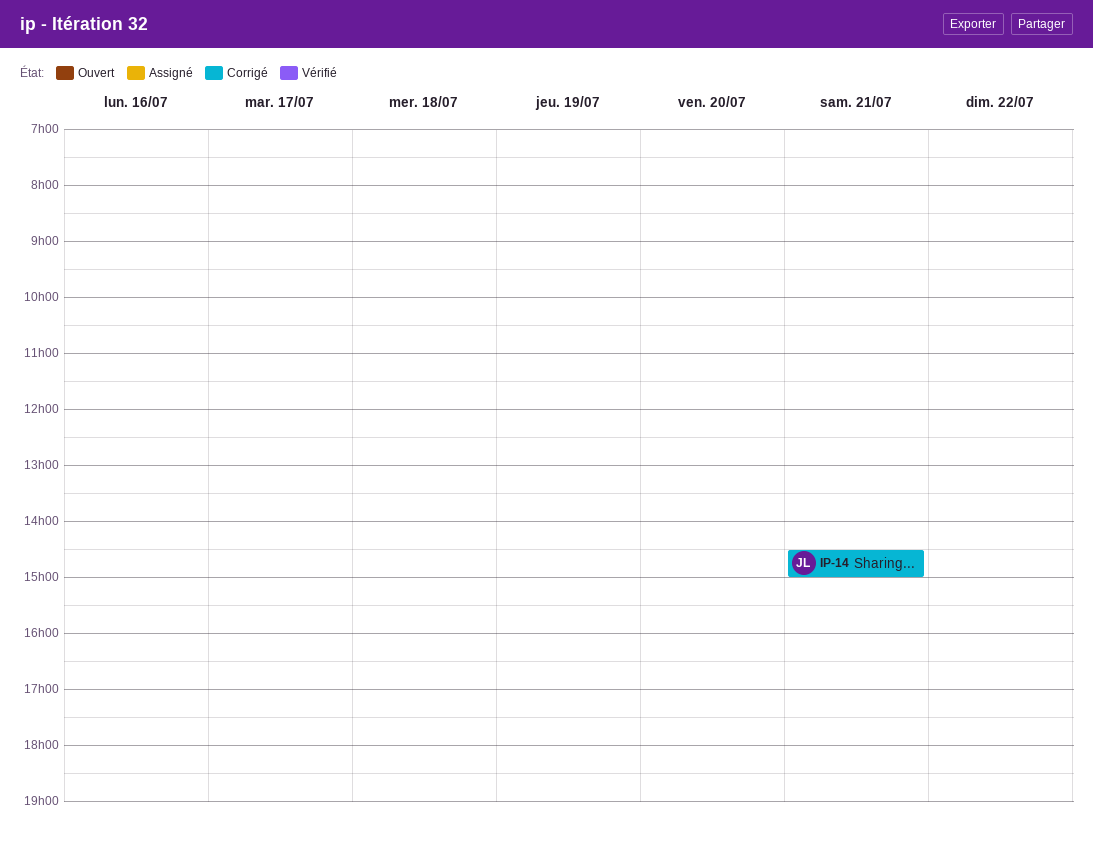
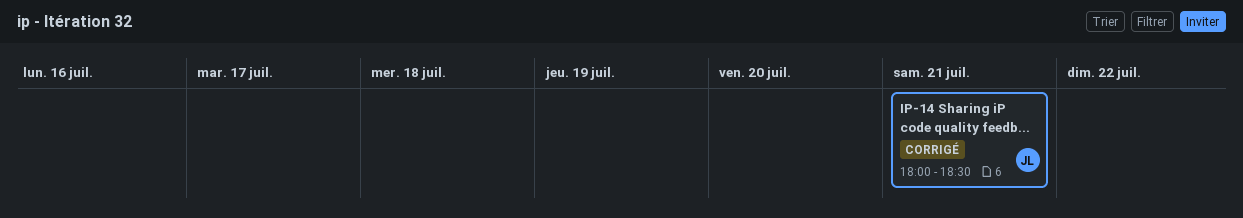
IP-14, begins: 14:30 -> 18:00
IP-14, ends: 15:00 -> 18:30

